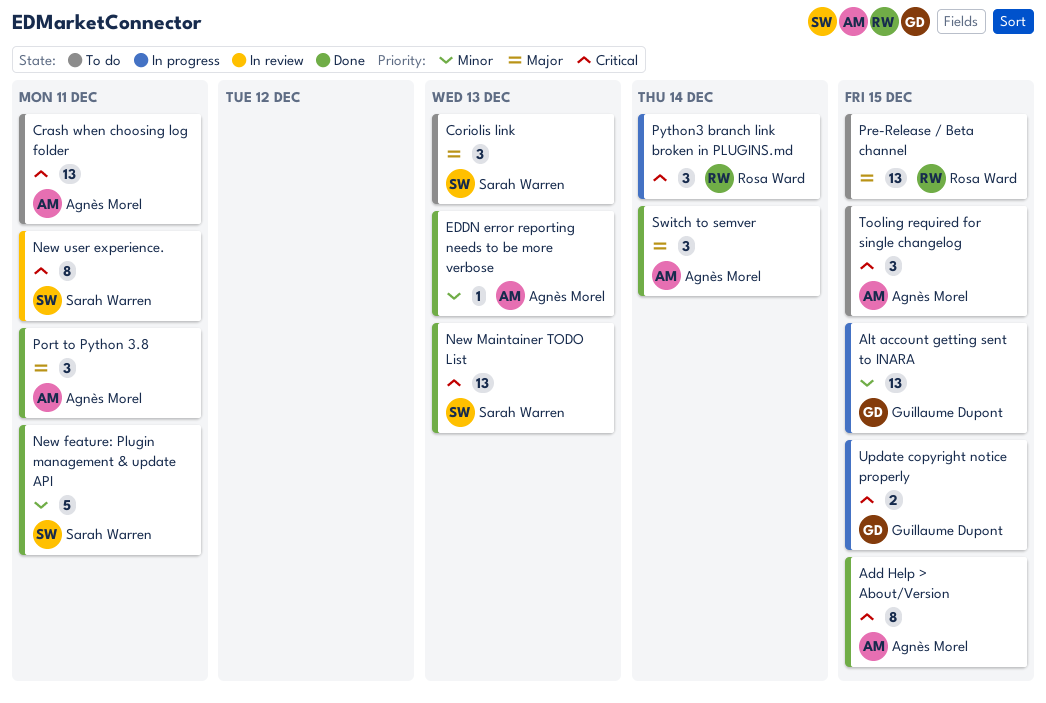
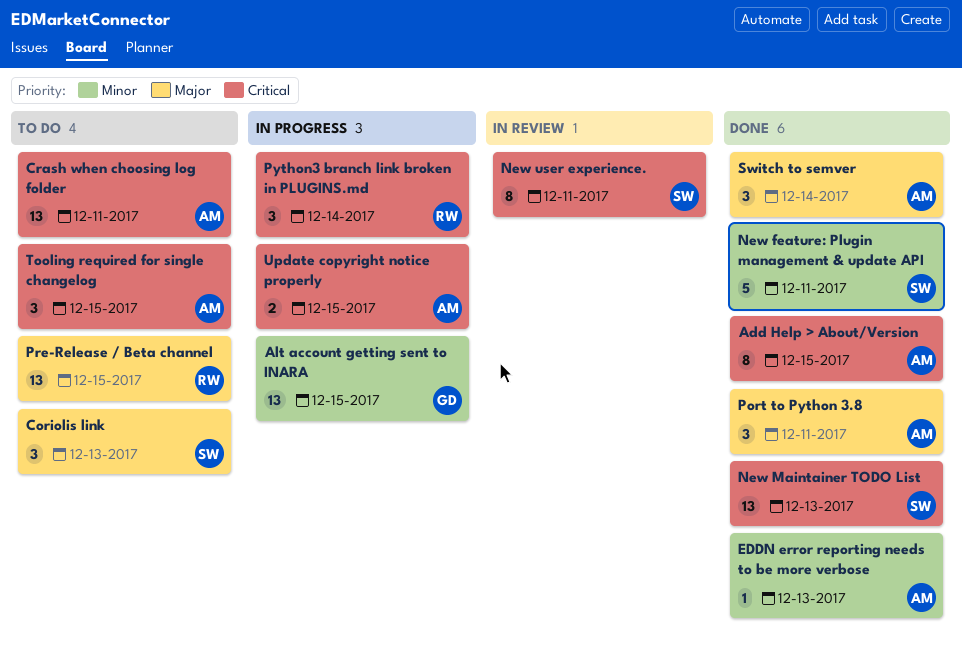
Update copyright notice properly, owner: Guillaume Dupont -> Agnès Morel

